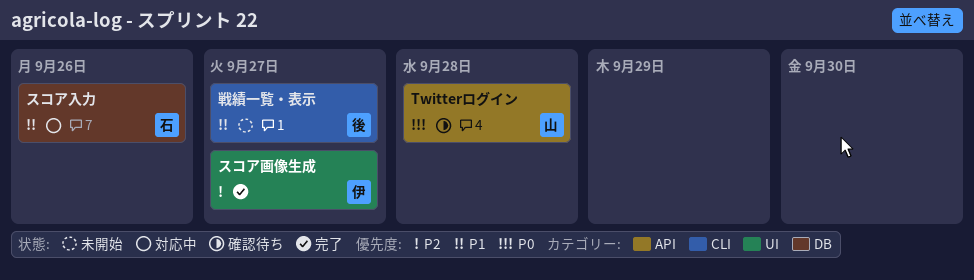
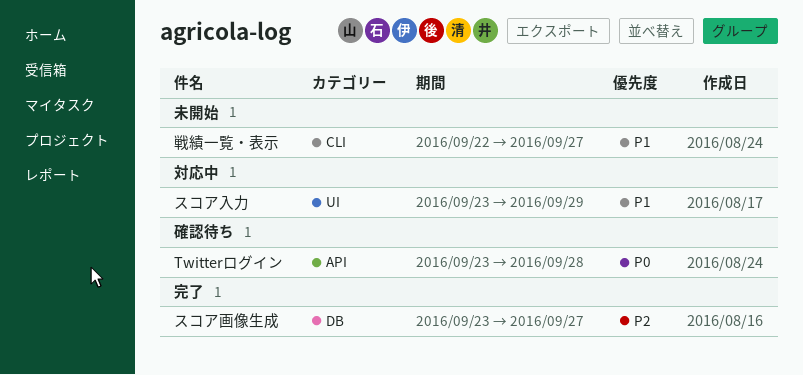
スコア入力, label: DB -> UI
スコア入力, due: Sep 26 -> Sep 29
スコア画像生成, label: UI -> DB

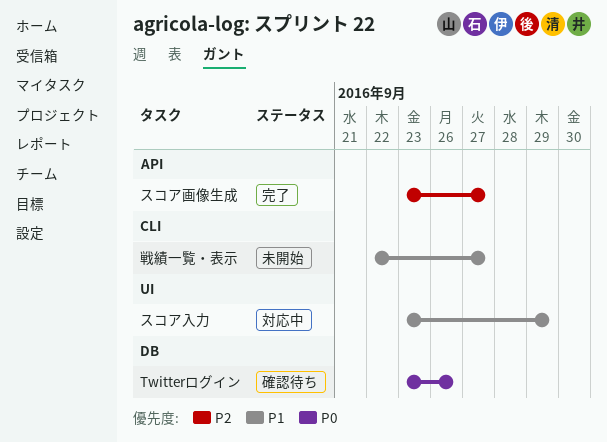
Twitterログイン, label: API -> DB
Twitterログイン, due: Sep 28 -> Sep 26
スコア画像生成, label: DB -> API

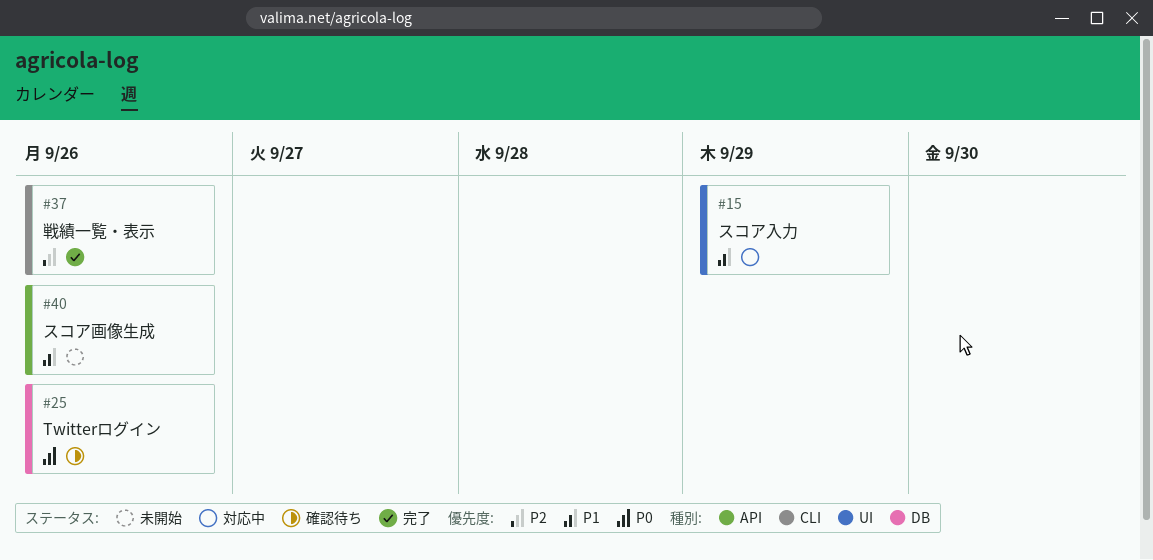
スコア画像生成, status: 完了 -> 未開始
スコア画像生成, priority: P2 -> P1
スコア画像生成, due: Sep 27 -> Sep 26
戦績一覧・表示, status: 未開始 -> 完了
戦績一覧・表示, priority: P1 -> P2
戦績一覧・表示, due: Sep 27 -> Sep 26

